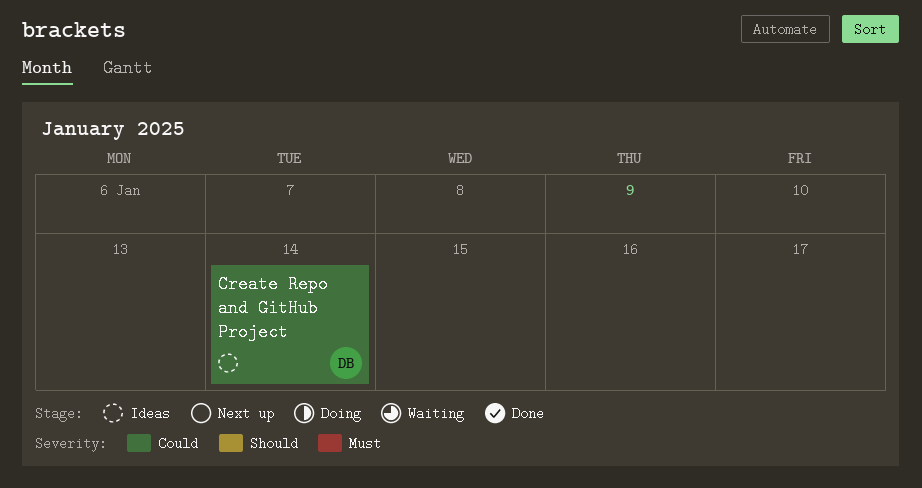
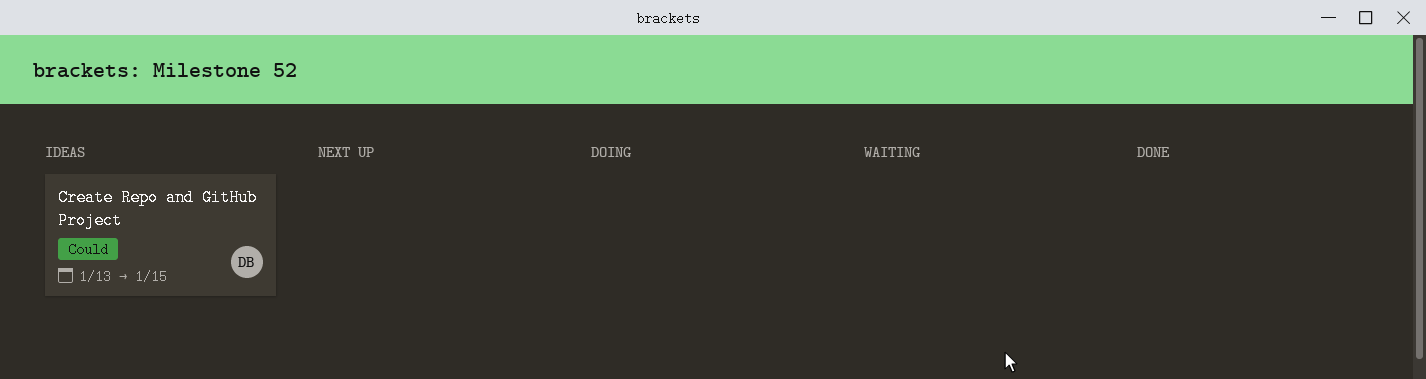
Create Repo and GitHub Project, due: Jan 14 -> Jan 15

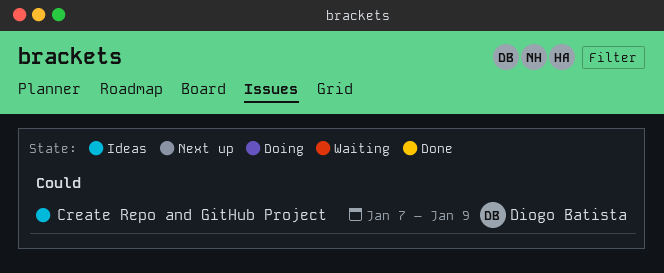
Create Repo and GitHub Project, start: Jan 13 -> Jan 7
Create Repo and GitHub Project, due: Jan 15 -> Jan 9

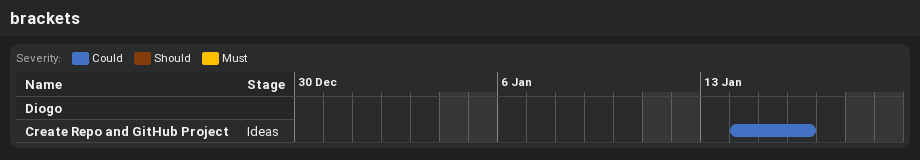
Create Repo and GitHub Project, start: Jan 7 -> Jan 14
Create Repo and GitHub Project, due: Jan 9 -> Jan 16

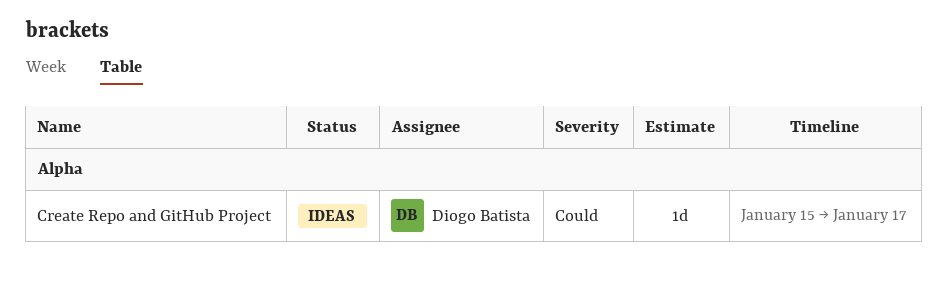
Create Repo and GitHub Project, start: Jan 14 -> Jan 15
Create Repo and GitHub Project, due: Jan 16 -> Jan 17

